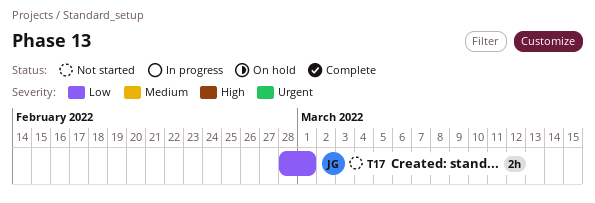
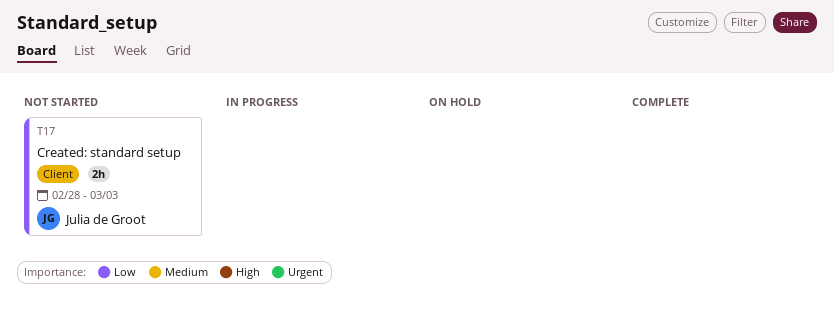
T17, due: Mar 1 -> Mar 3

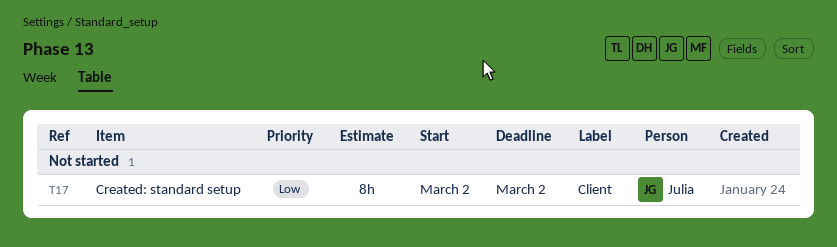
T17, estimate: 2h -> 8h
T17, start: Feb 28 -> Mar 2
T17, due: Mar 3 -> Mar 2

